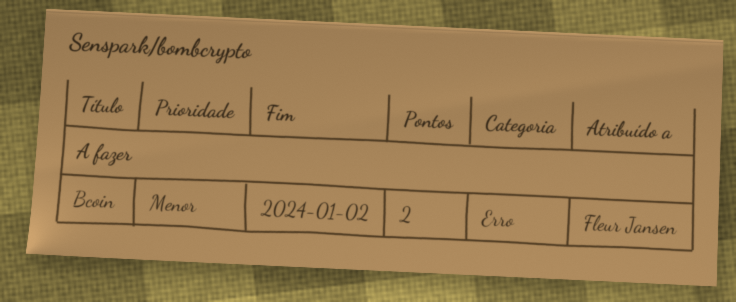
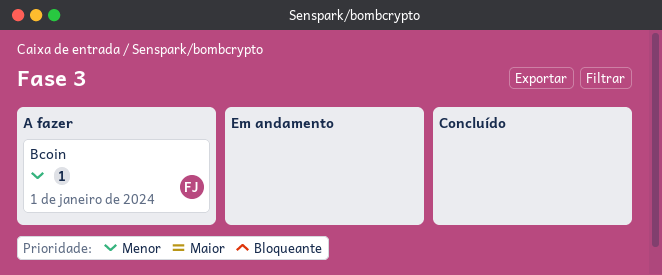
Bcoin, estimate: 2 -> 1
Bcoin, due: Jan 2 -> Jan 1

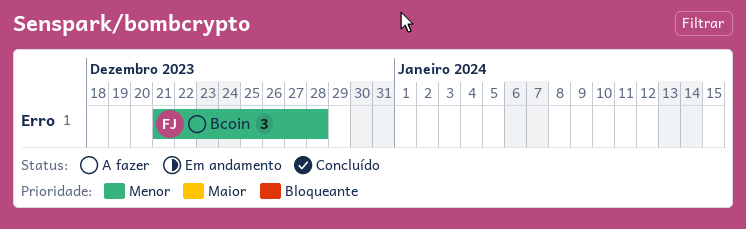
Bcoin, estimate: 1 -> 3
Bcoin, due: Jan 1 -> Dec 28

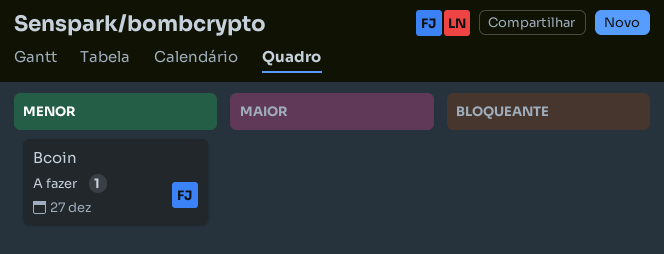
Bcoin, estimate: 3 -> 1
Bcoin, due: Dec 28 -> Dec 27

